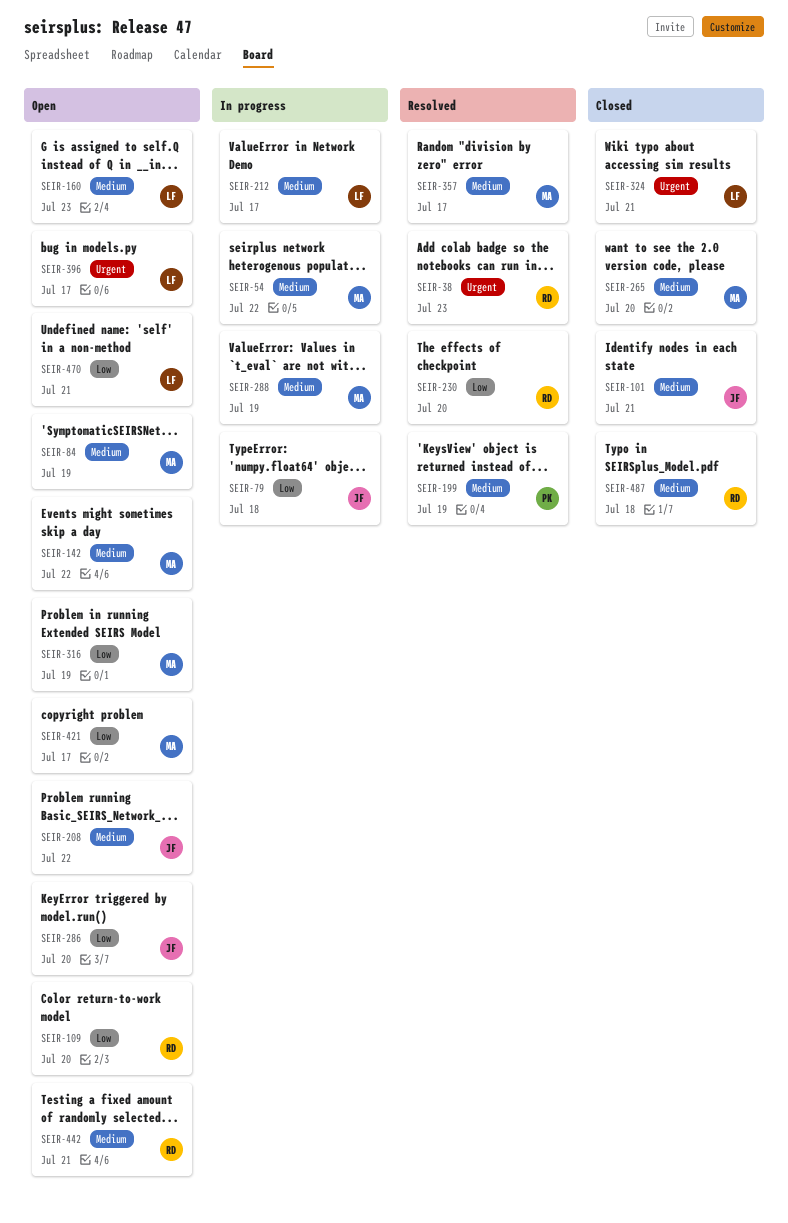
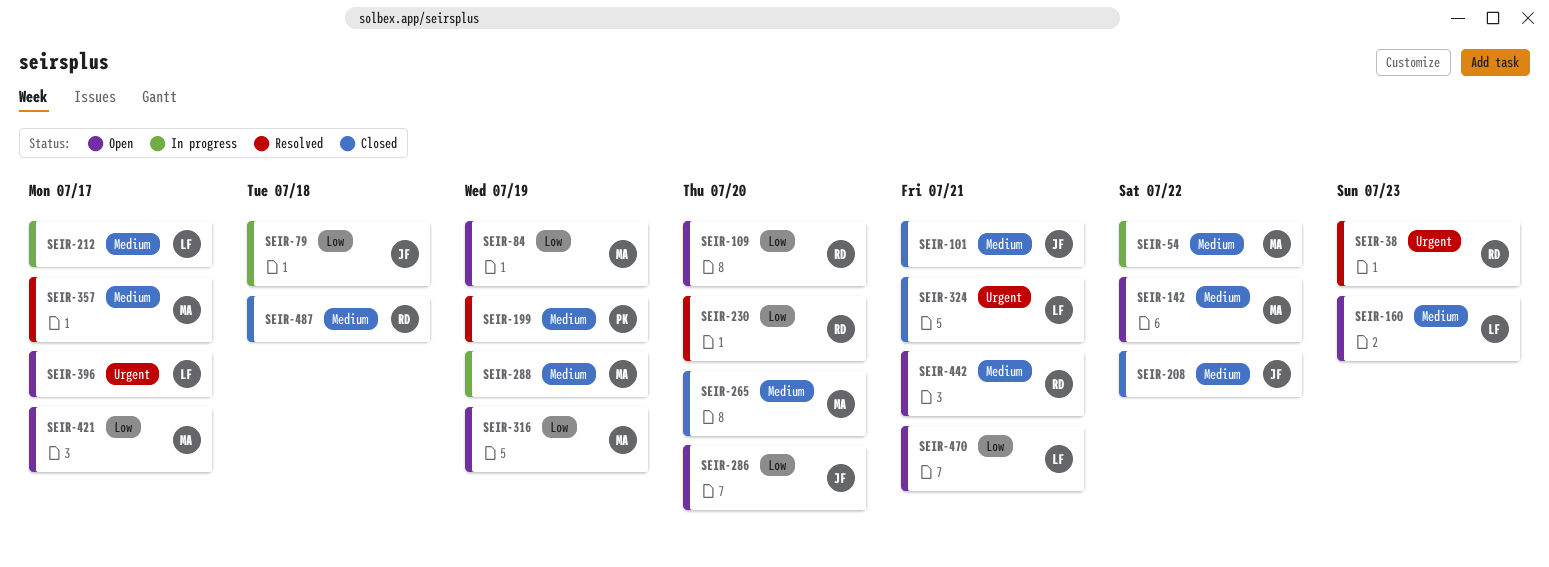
SEIR-84, priority: Medium -> Low
SEIR-208, status: Open -> Closed

